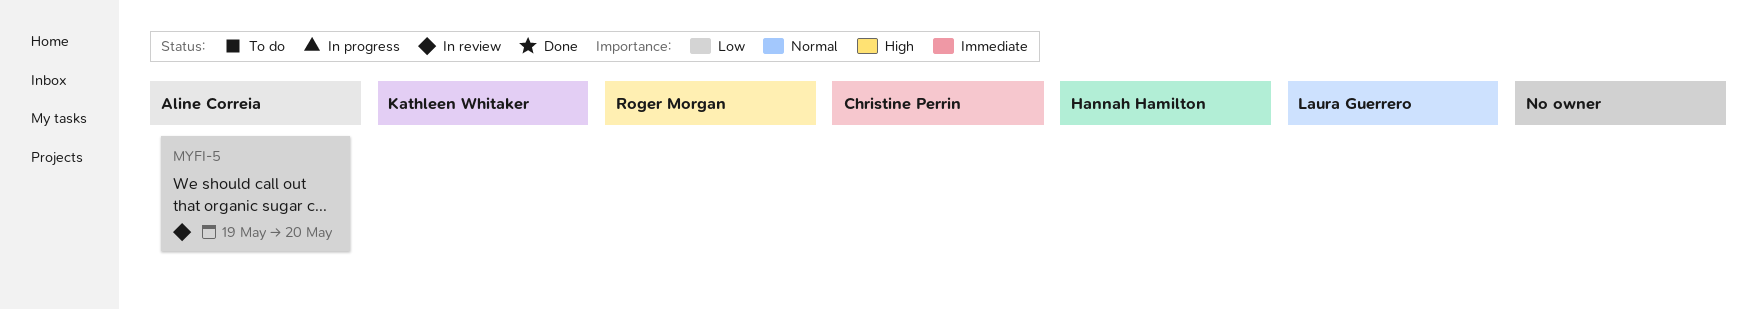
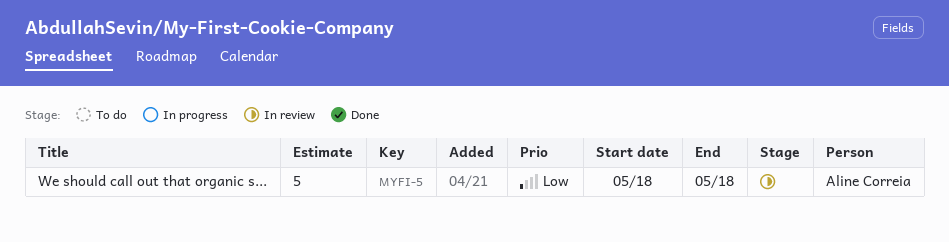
MYFI-5, start: May 19 -> May 18
MYFI-5, due: May 20 -> May 18

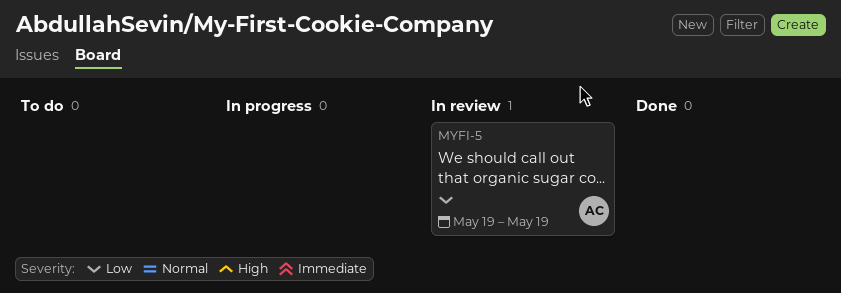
MYFI-5, start: May 18 -> May 19
MYFI-5, due: May 18 -> May 19

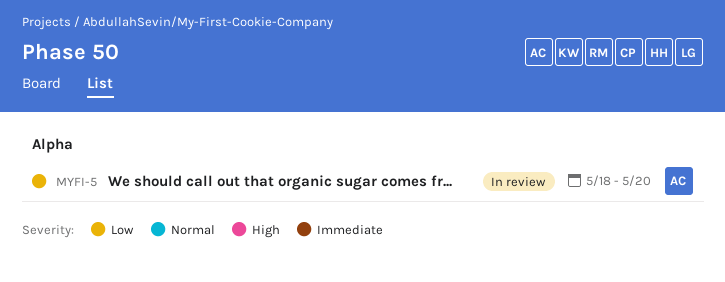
MYFI-5, start: May 19 -> May 18
MYFI-5, due: May 19 -> May 20

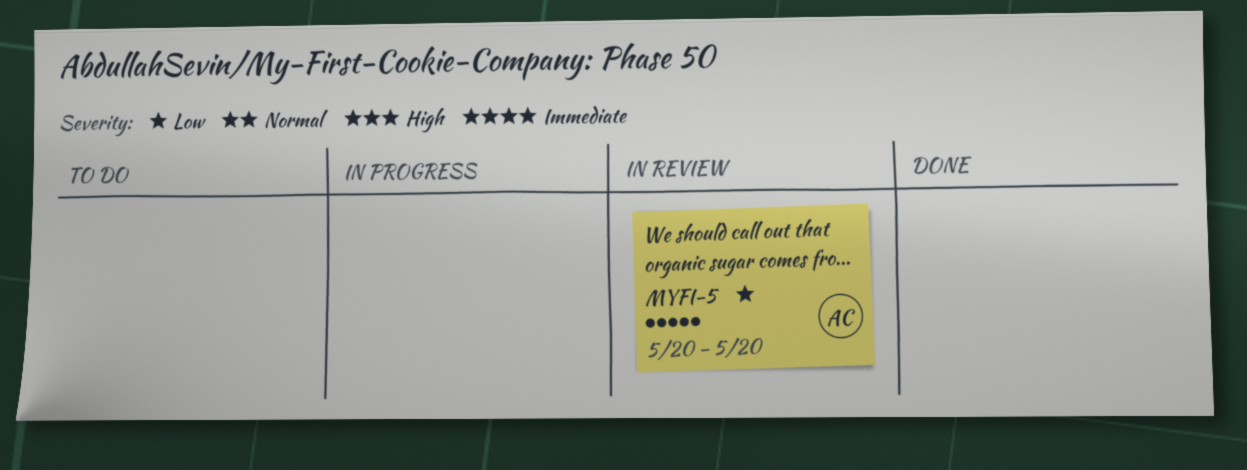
MYFI-5, start: May 18 -> May 20

